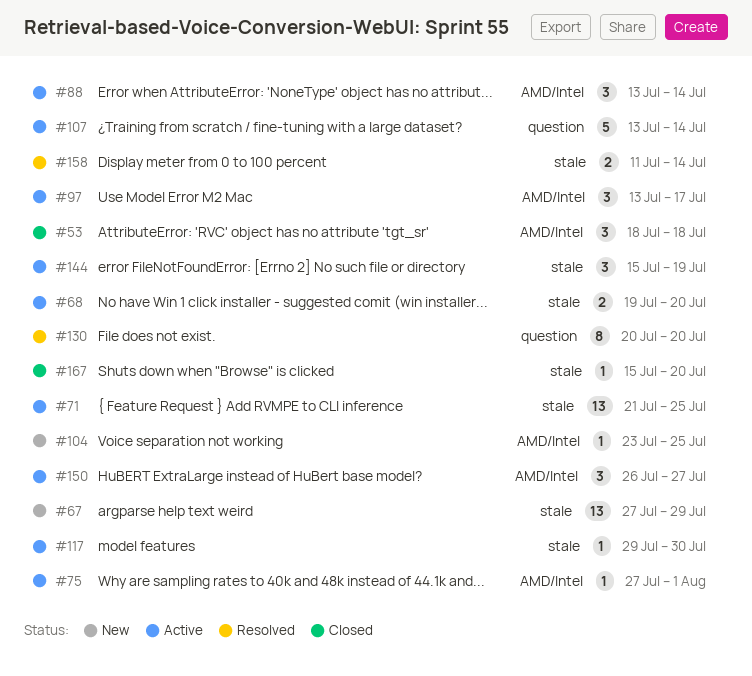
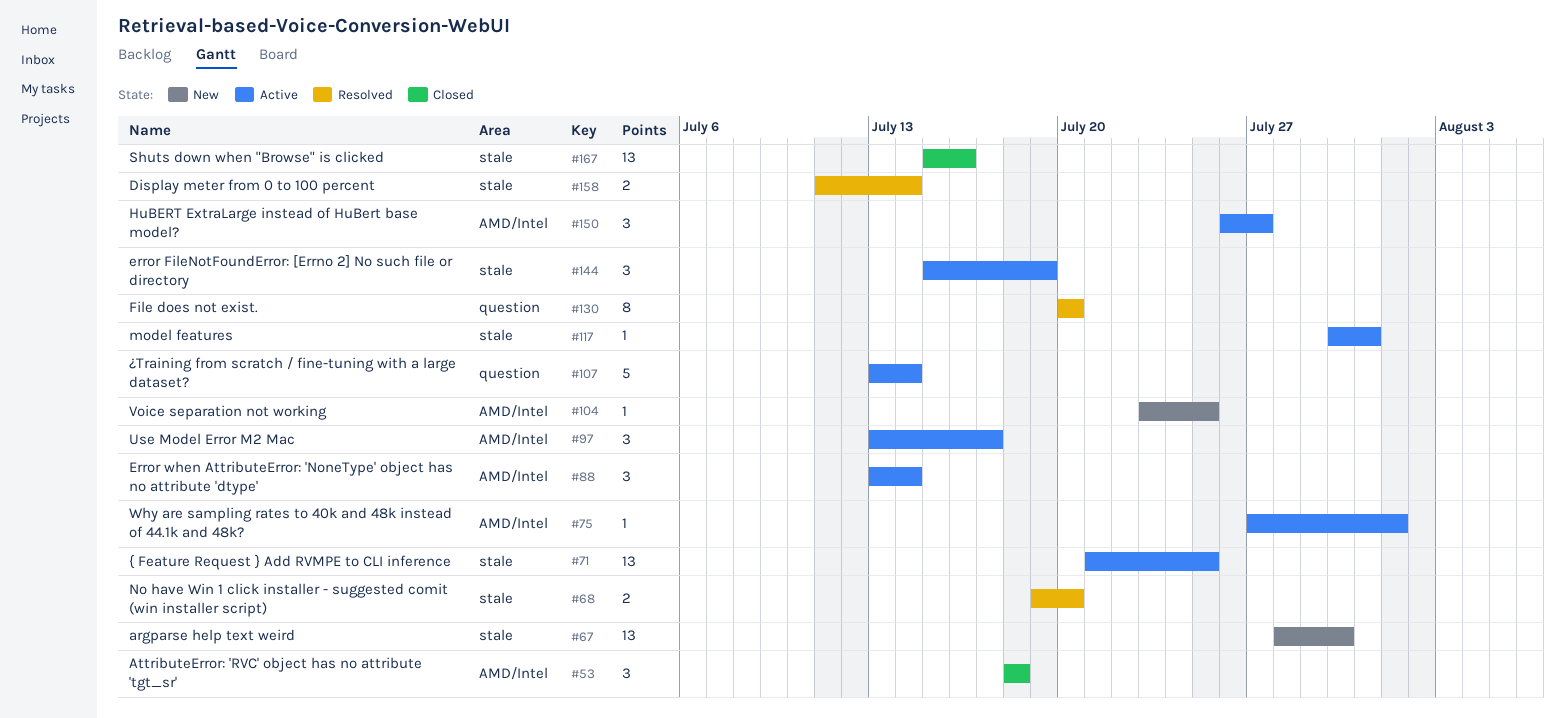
#67, start: Jul 27 -> Jul 28
#67, due: Jul 29 -> Jul 30
#68, status: Active -> Resolved
#117, start: Jul 29 -> Jul 30
#117, due: Jul 30 -> Jul 31
#167, estimate: 1 -> 13
#167, due: Jul 20 -> Jul 16

